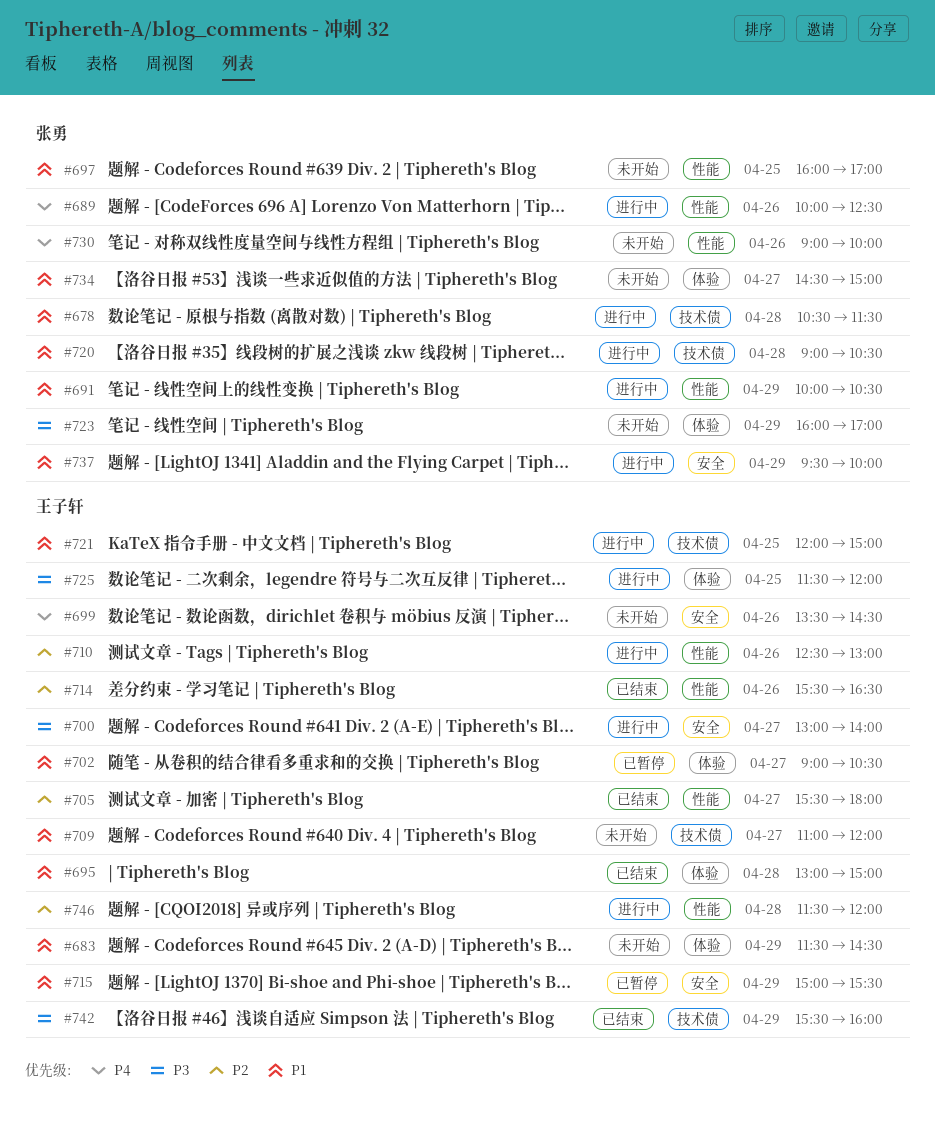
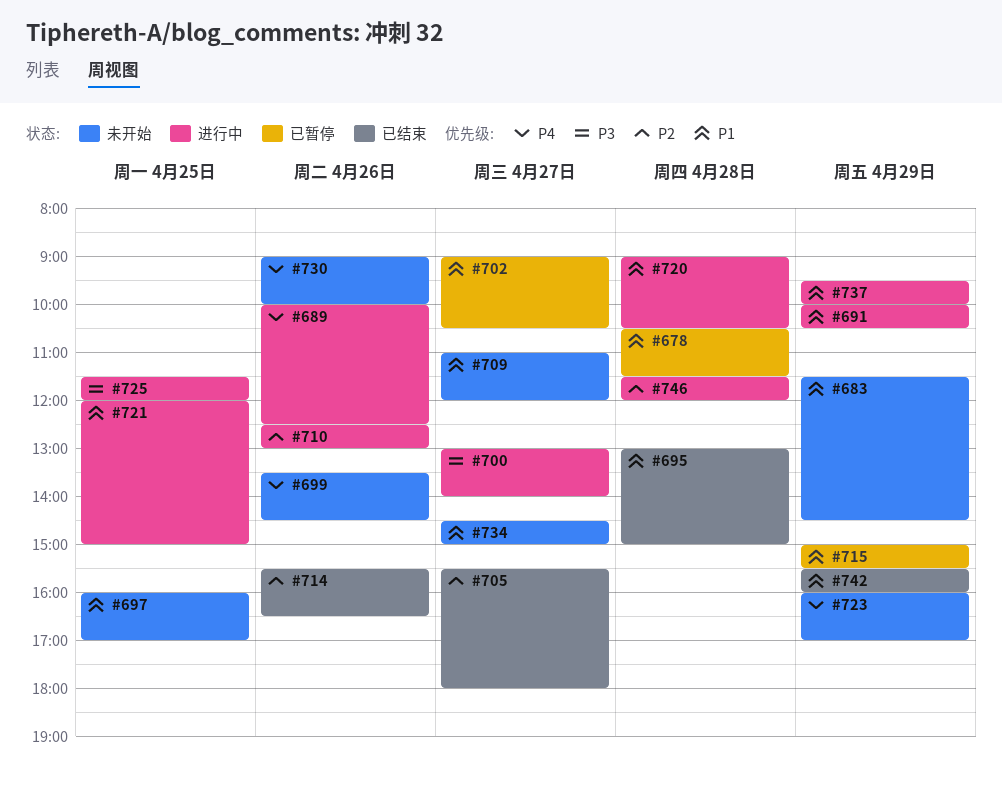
#678, status: 进行中 -> 已暂停
#723, priority: P3 -> P4
#742, priority: P3 -> P1

